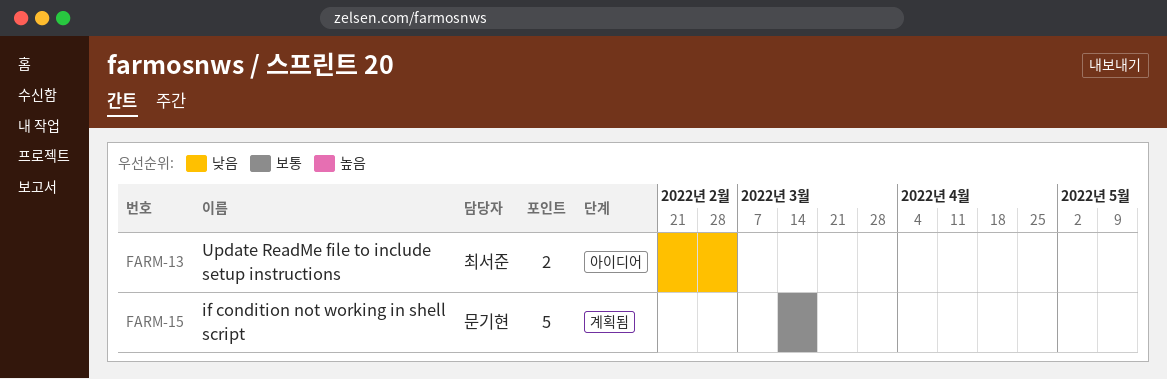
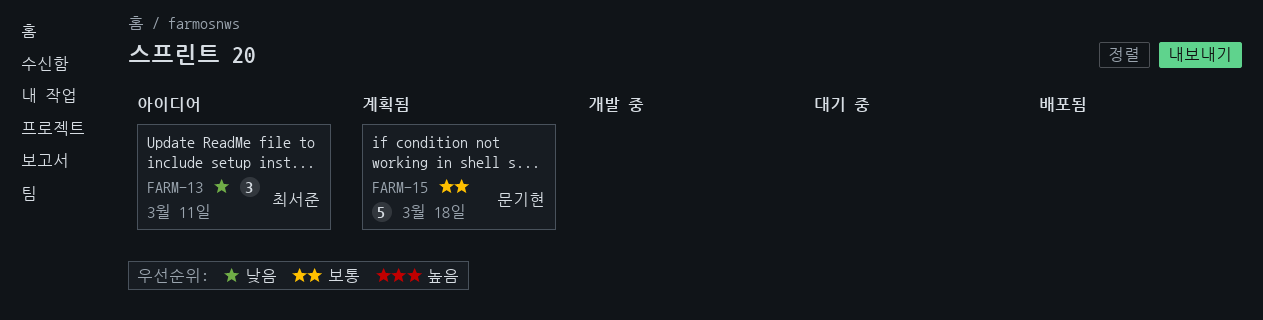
FARM-13, estimate: 2 -> 3
FARM-13, due: Mar 4 -> Mar 11

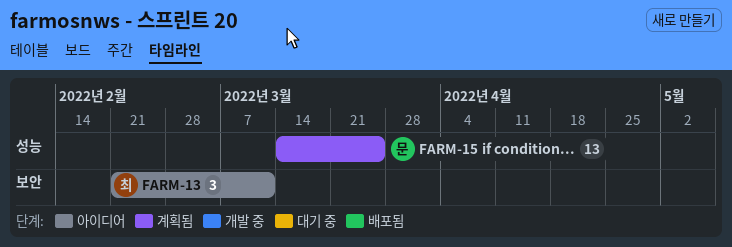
FARM-15, estimate: 5 -> 13
FARM-15, due: Mar 18 -> Mar 25

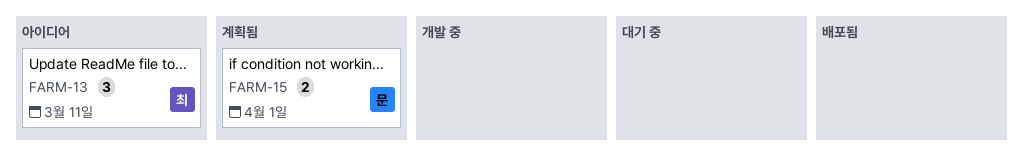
FARM-15, estimate: 13 -> 2
FARM-15, due: Mar 25 -> Apr 1

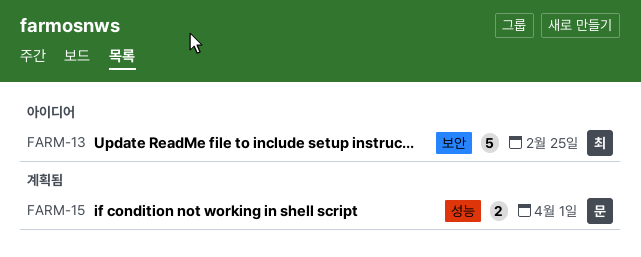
FARM-13, estimate: 3 -> 5
FARM-13, due: Mar 11 -> Feb 25

